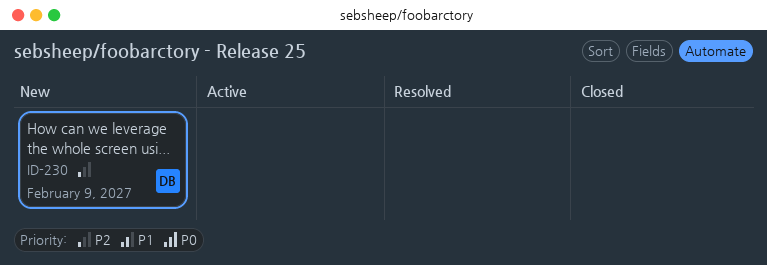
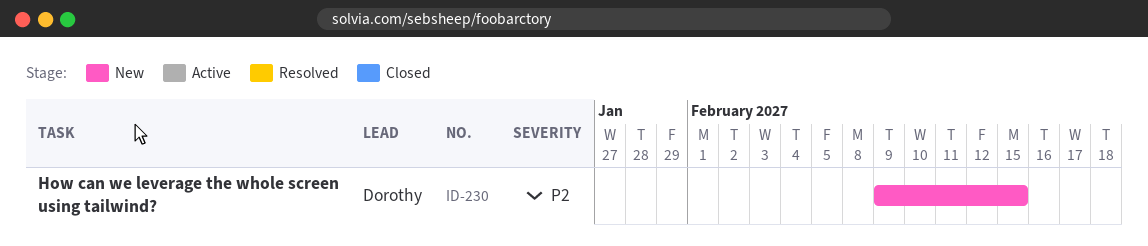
ID-230, due: Feb 9 -> Feb 15

